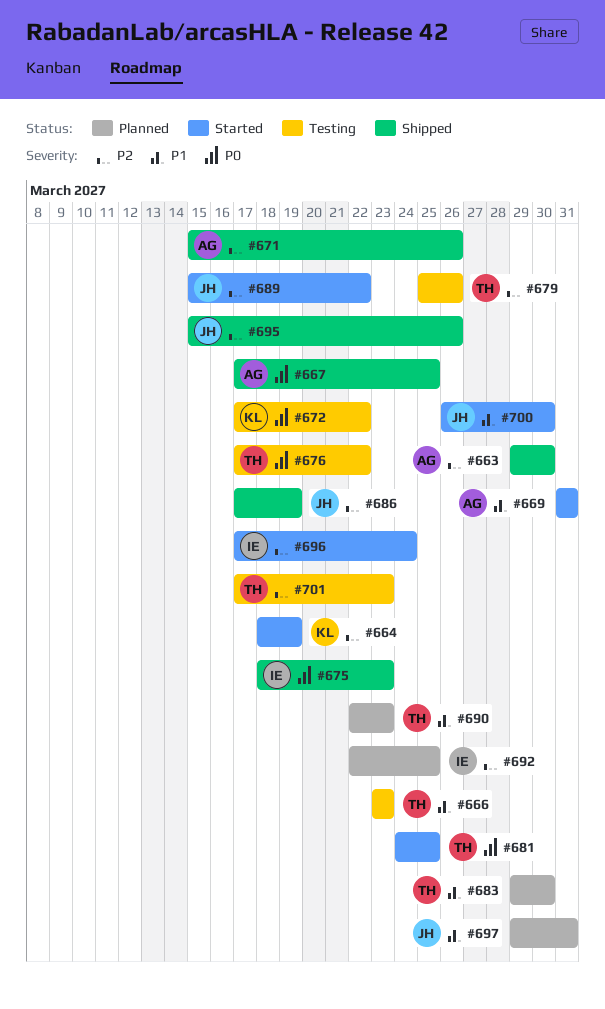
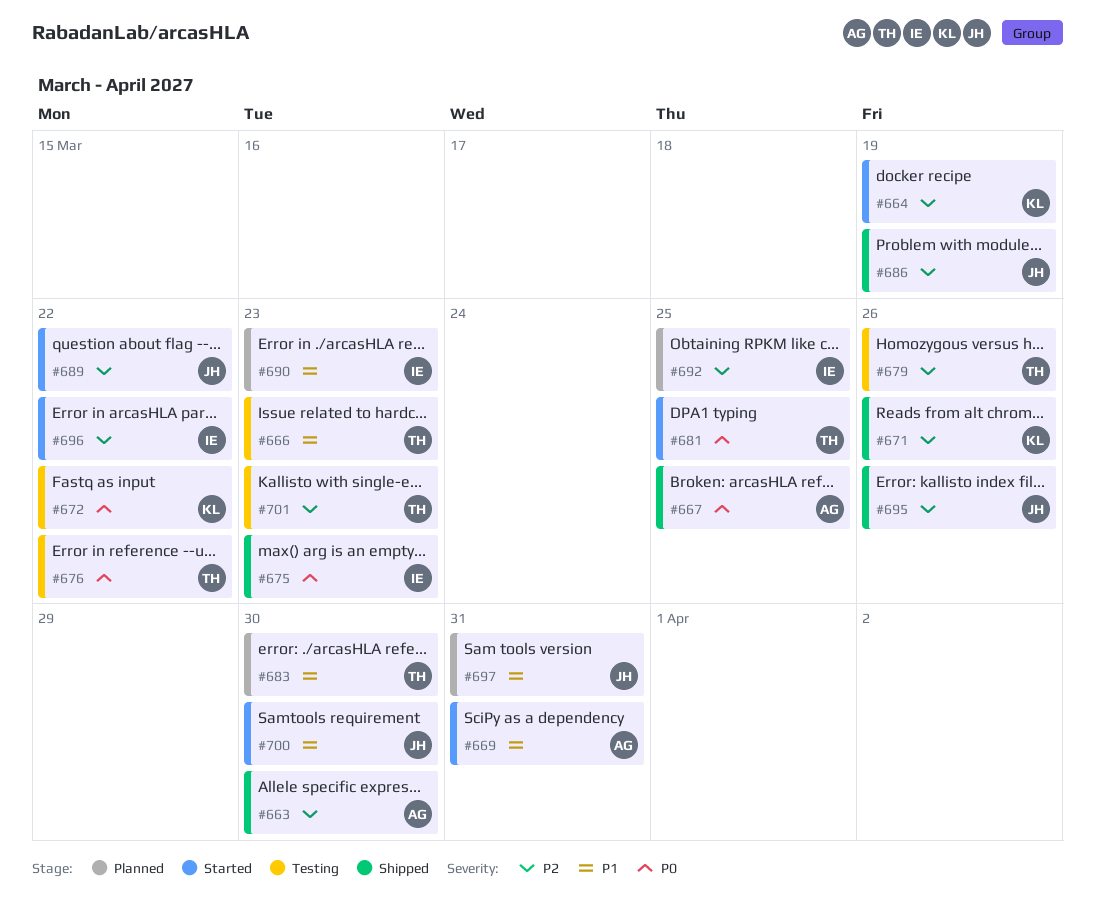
#671, owner: AG -> KL
#690, owner: TH -> IE
#696, due: Mar 24 -> Mar 22

